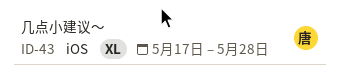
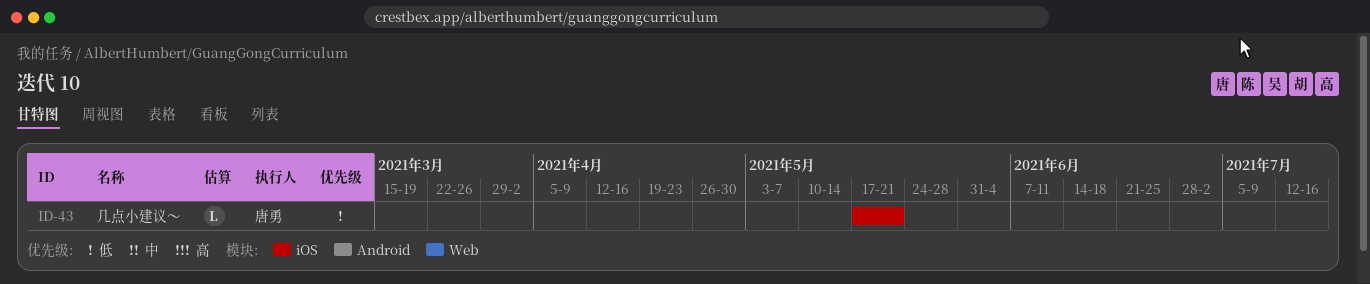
ID-43, estimate: XL -> L
ID-43, due: May 28 -> May 21

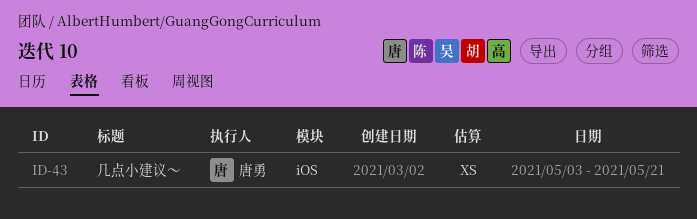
ID-43, estimate: L -> XS
ID-43, start: May 17 -> May 3

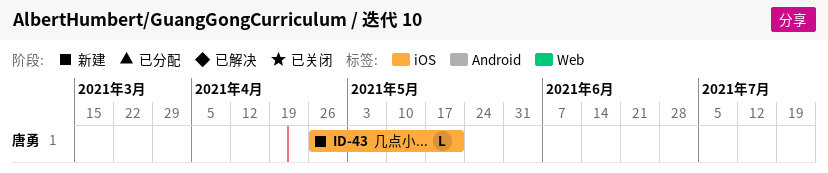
ID-43, estimate: XS -> L
ID-43, start: May 3 -> Apr 26

